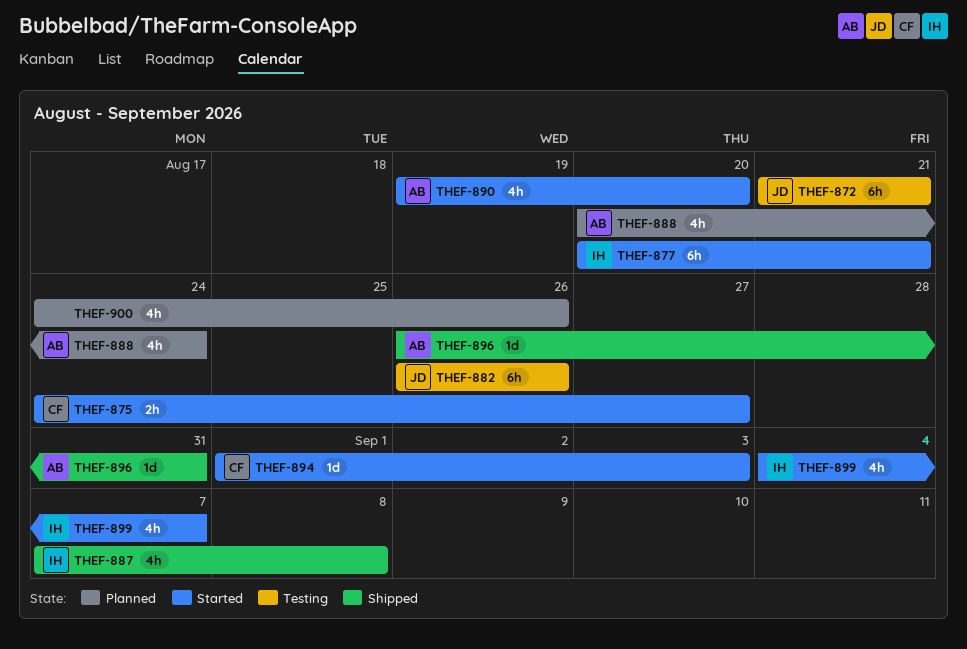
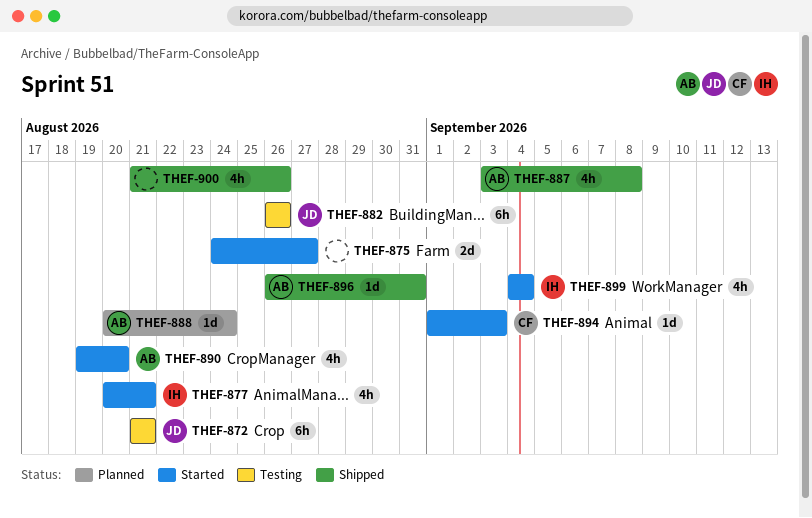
THEF-875, owner: CF -> none
THEF-875, estimate: 2h -> 2d
THEF-877, estimate: 6h -> 4h
THEF-887, owner: IH -> AB
THEF-887, start: Sep 7 -> Sep 3
THEF-888, estimate: 4h -> 1d
THEF-899, due: Sep 7 -> Sep 4
THEF-900, status: Planned -> Shipped
THEF-900, start: Aug 24 -> Aug 21

